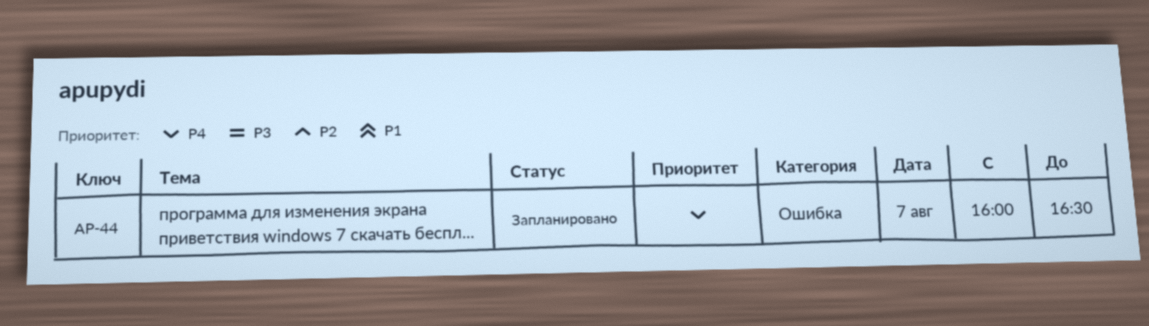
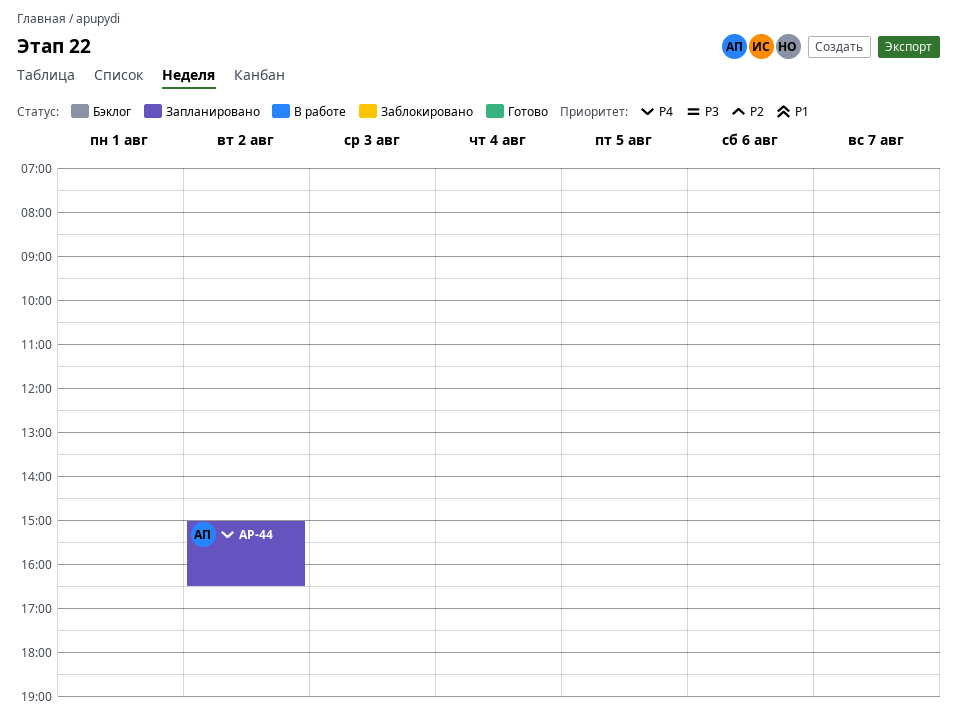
AP-44, day: Aug 7 -> Aug 2
AP-44, begins: 16:00 -> 15:00

